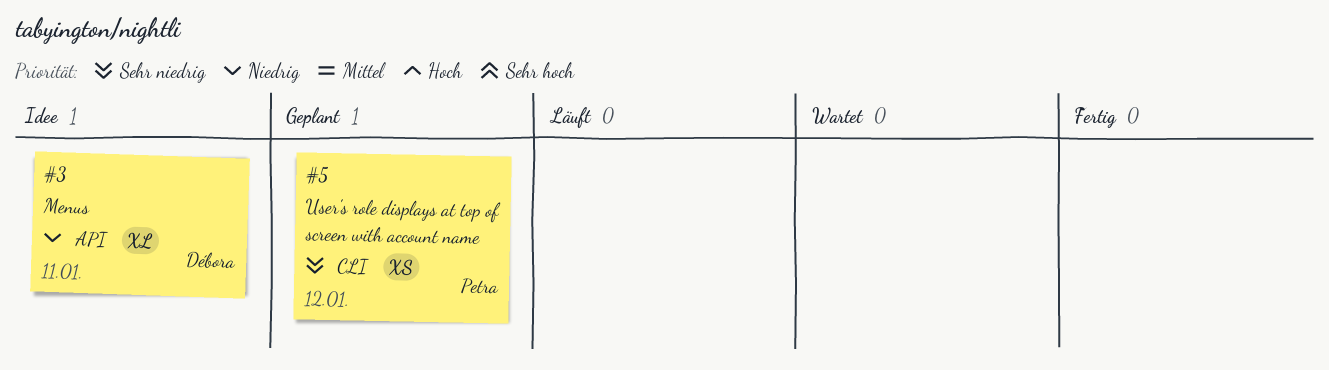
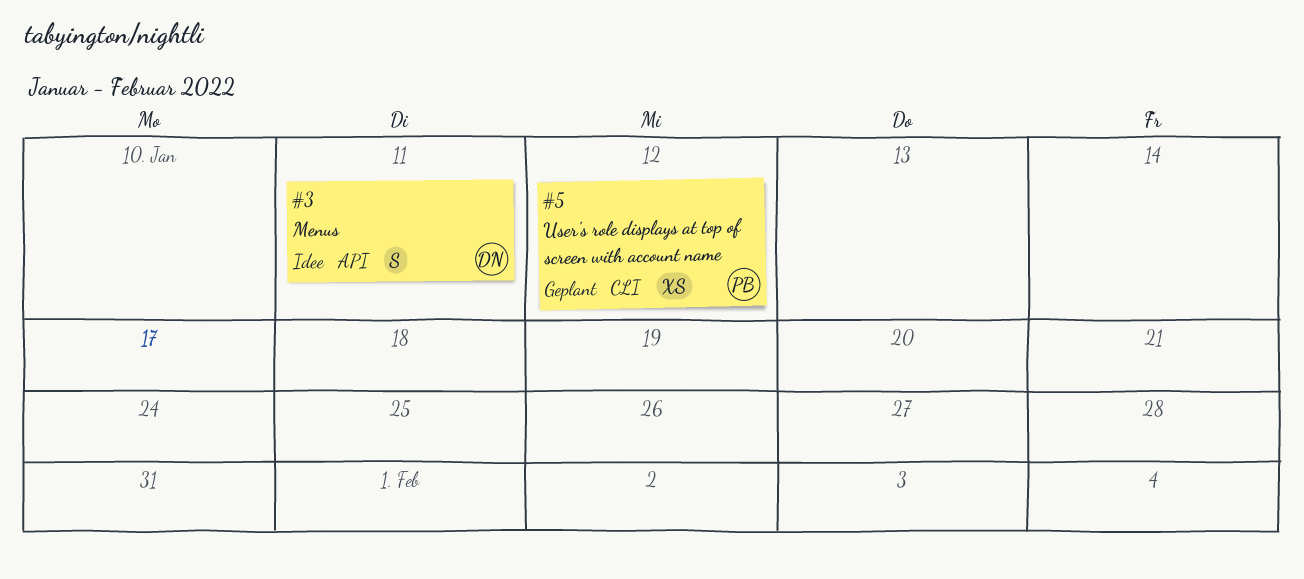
#3, estimate: XL -> S

